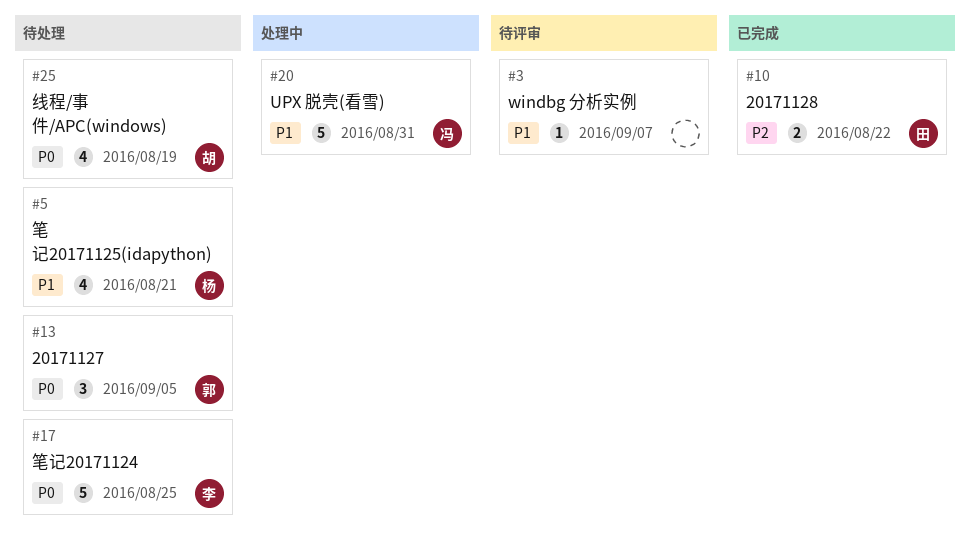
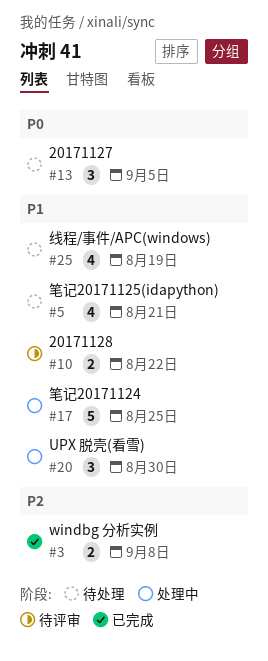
#3, status: 待评审 -> 已完成
#3, priority: P1 -> P2
#3, estimate: 1 -> 2
#3, due: Sep 7 -> Sep 8
#10, status: 已完成 -> 待评审
#10, priority: P2 -> P1
#17, status: 待处理 -> 处理中
#17, priority: P0 -> P1
#20, estimate: 5 -> 3
#20, due: Aug 31 -> Aug 30
#25, priority: P0 -> P1

